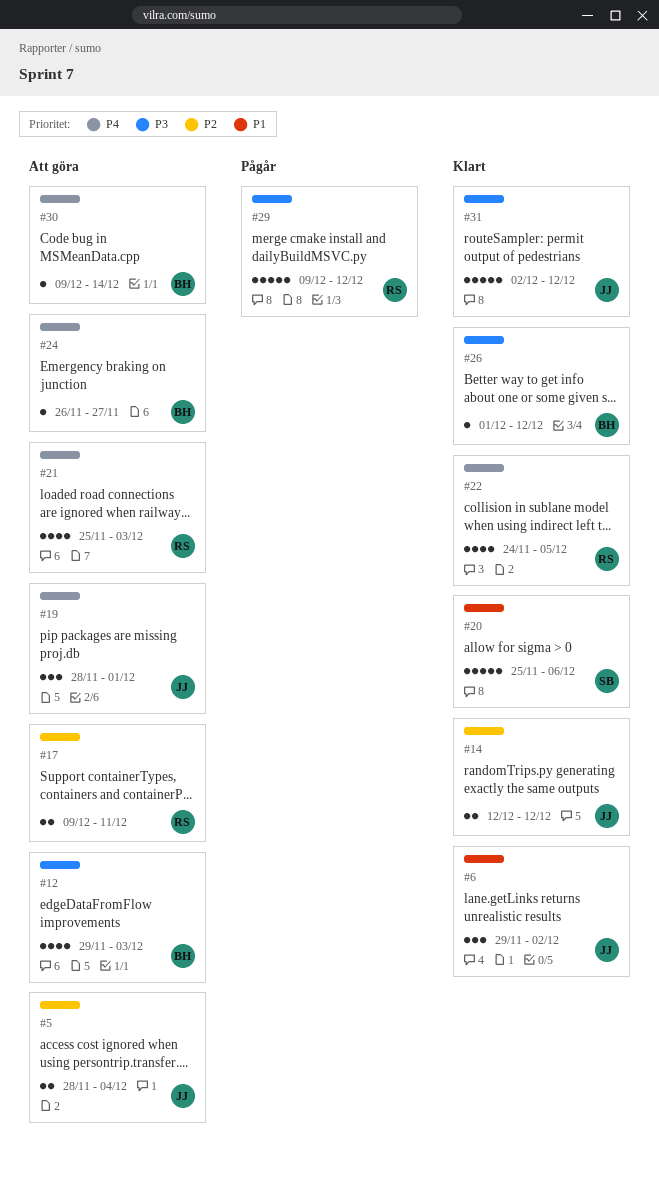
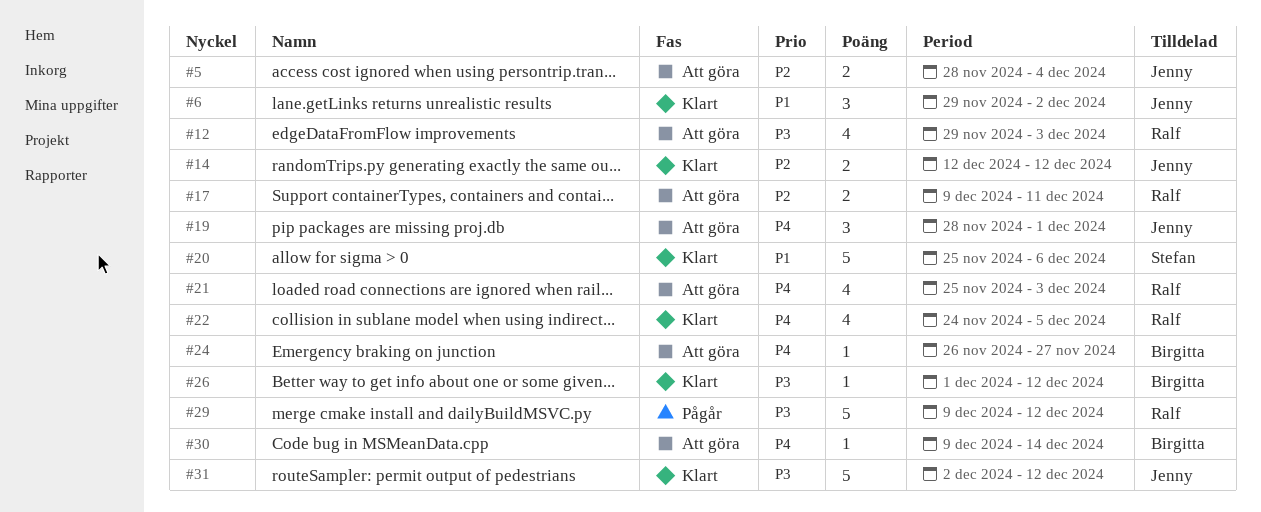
#12, owner: Birgitta -> Ralf

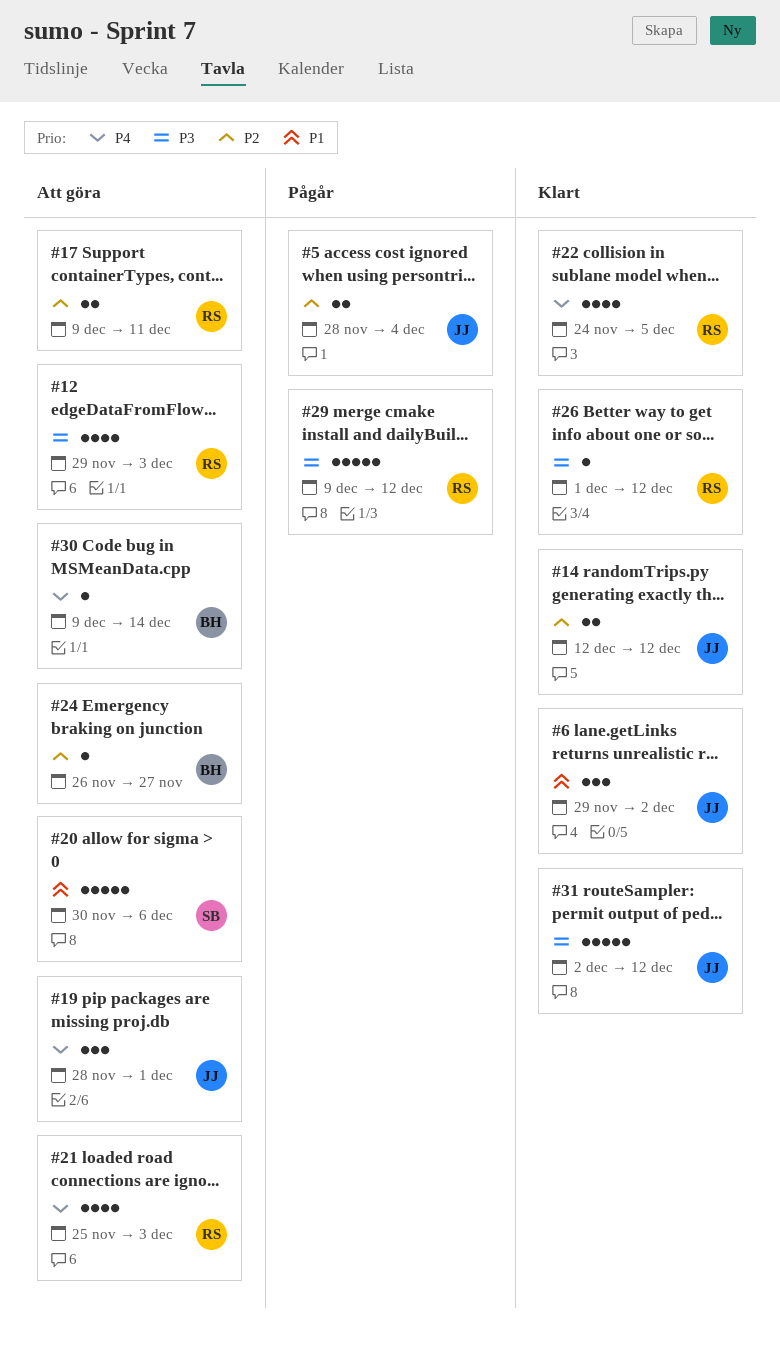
#5, status: Att göra -> Pågår
#20, status: Klart -> Att göra
#20, start: Nov 25 -> Nov 30
#24, priority: P4 -> P2
#26, owner: Birgitta -> Ralf

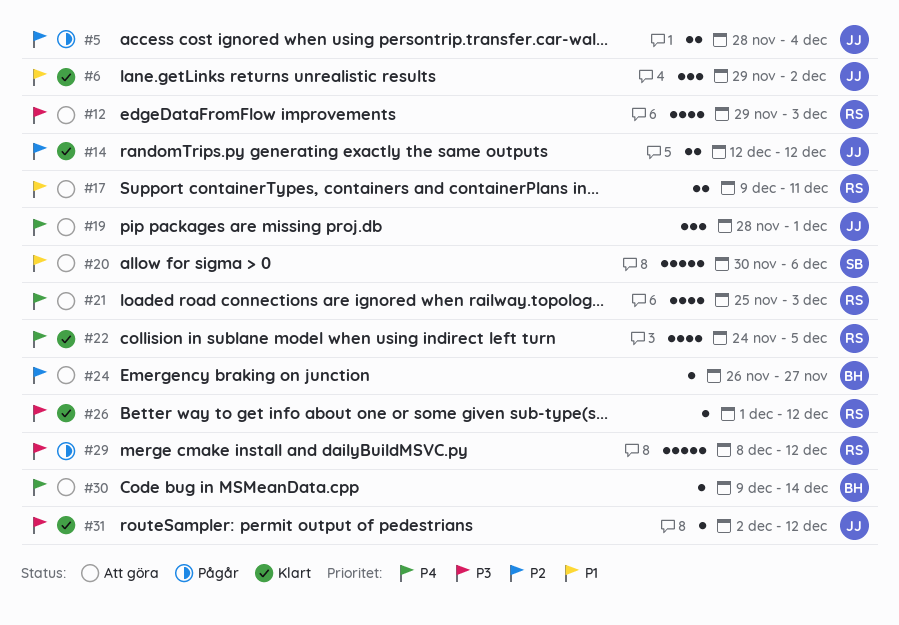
#17, priority: P2 -> P1
#29, start: Dec 9 -> Dec 8
#31, estimate: 5 -> 1

